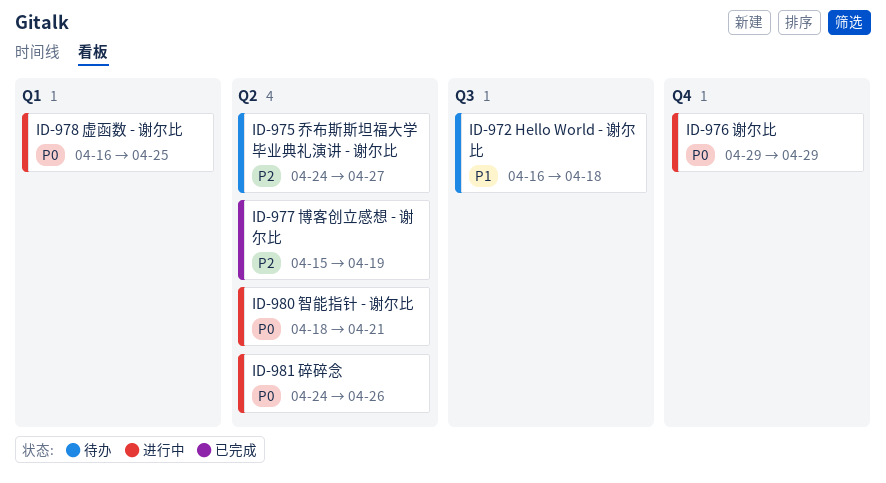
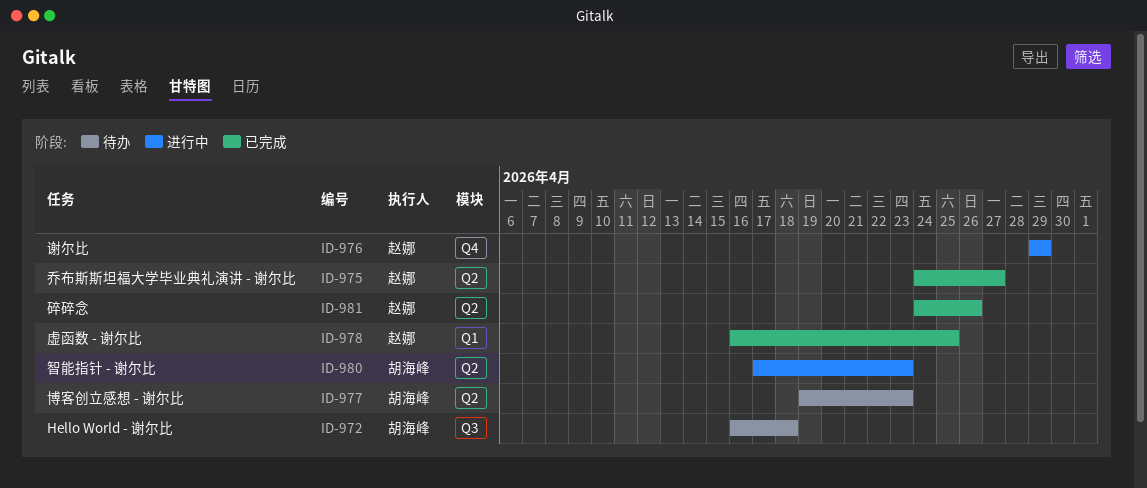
ID-975, status: 待办 -> 已完成
ID-977, status: 已完成 -> 待办
ID-977, start: Apr 15 -> Apr 19
ID-977, due: Apr 19 -> Apr 23
ID-978, status: 进行中 -> 已完成
ID-980, start: Apr 18 -> Apr 17
ID-980, due: Apr 21 -> Apr 23
ID-981, status: 进行中 -> 已完成

